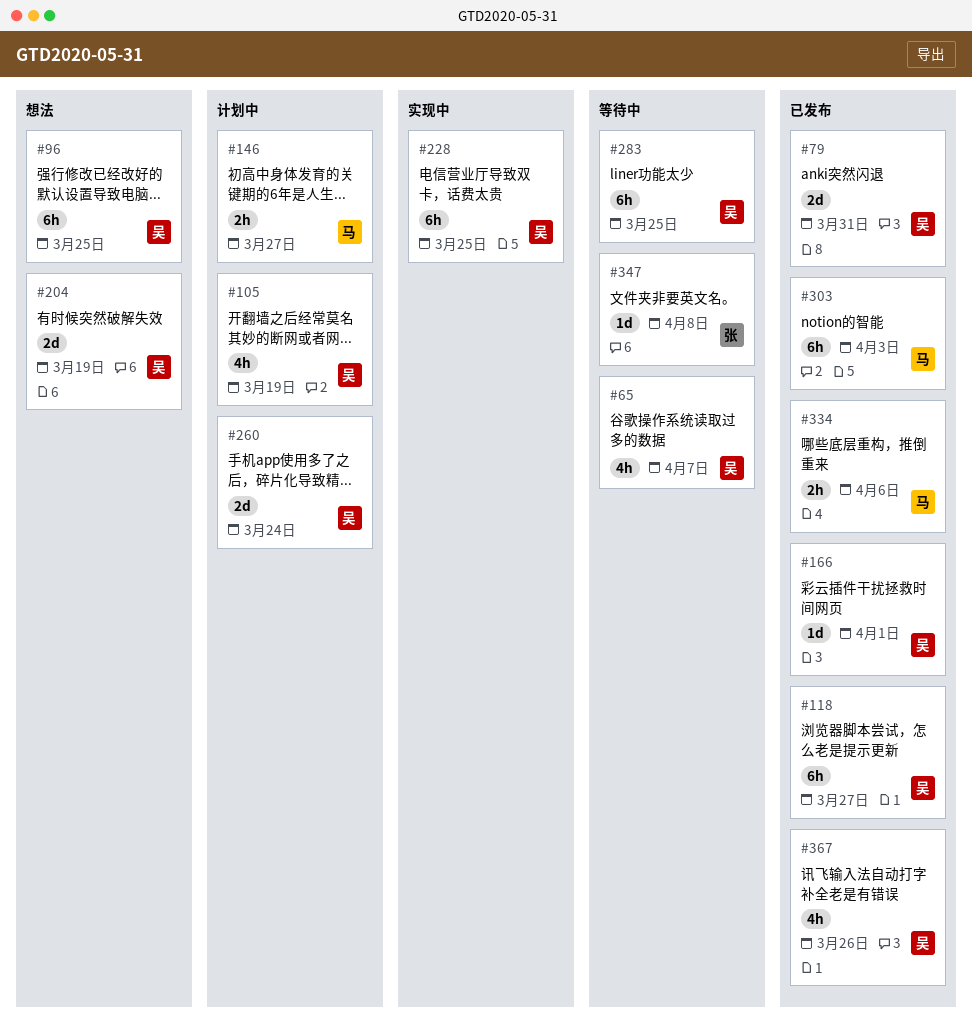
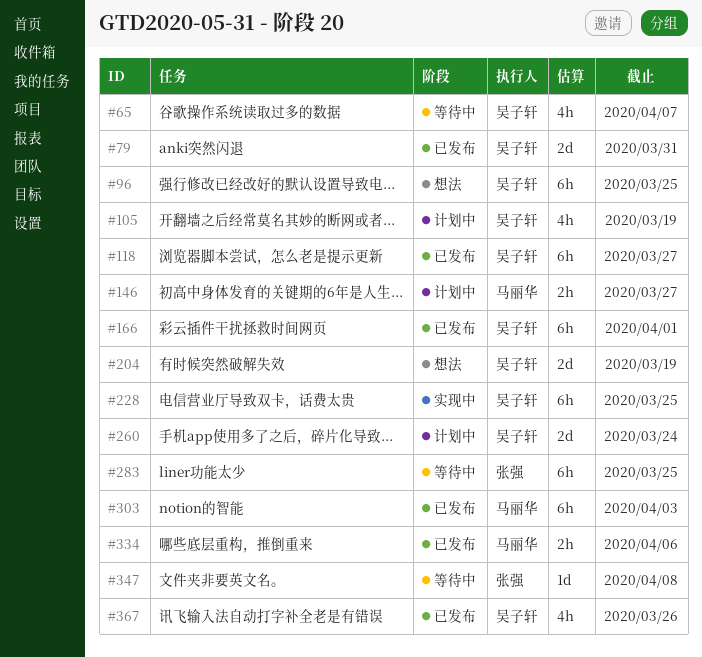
#166, estimate: 1d -> 6h
#283, owner: 吴子轩 -> 张强

